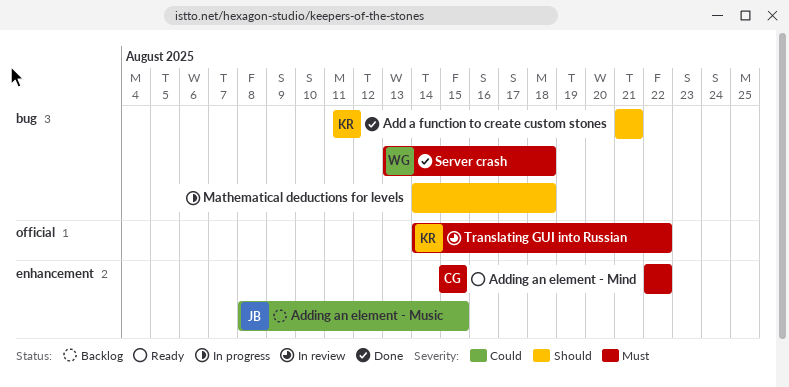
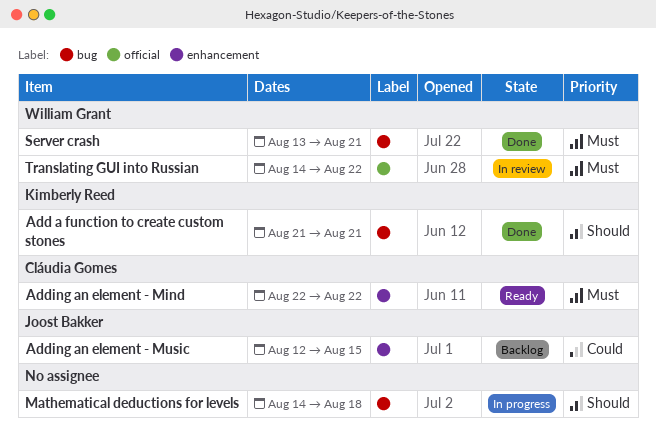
Adding an element - Music, start: Aug 8 -> Aug 12
Server crash, due: Aug 18 -> Aug 21
Translating GUI into Russian, owner: Kimberly Reed -> William Grant

